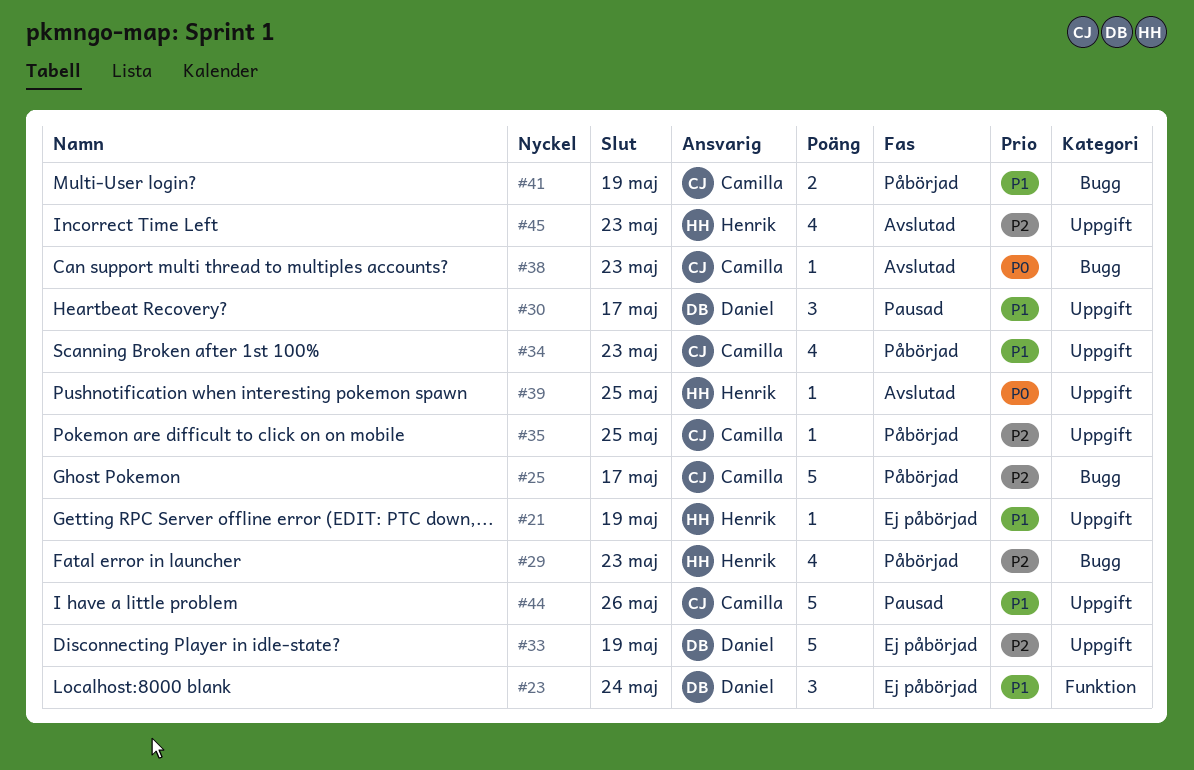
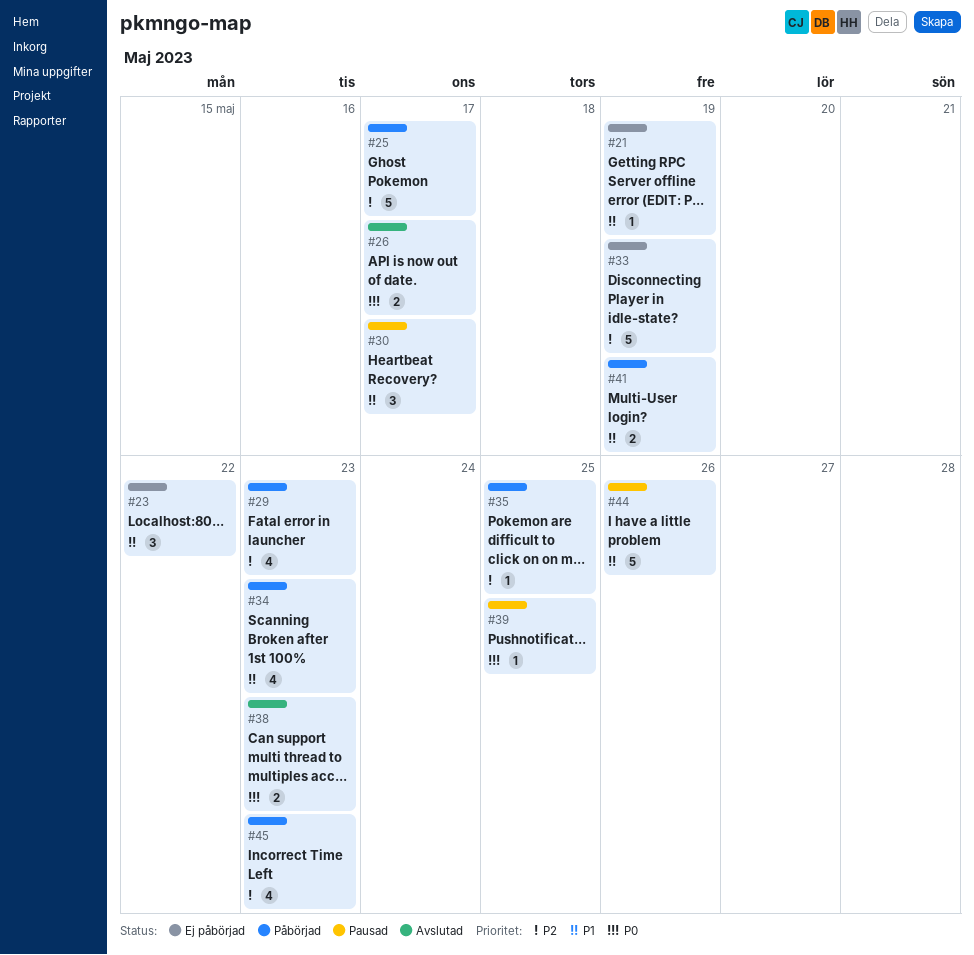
#23, due: May 24 -> May 22
#26: none -> present
#38, estimate: 1 -> 2
#39, status: Avslutad -> Pausad
#45, status: Avslutad -> Påbörjad

